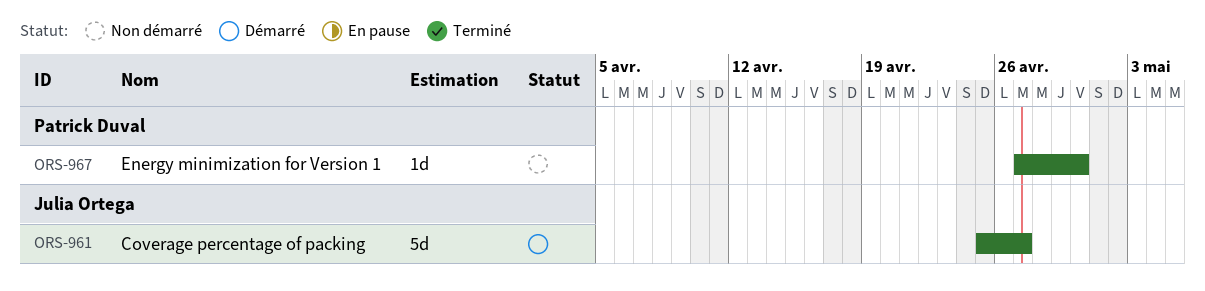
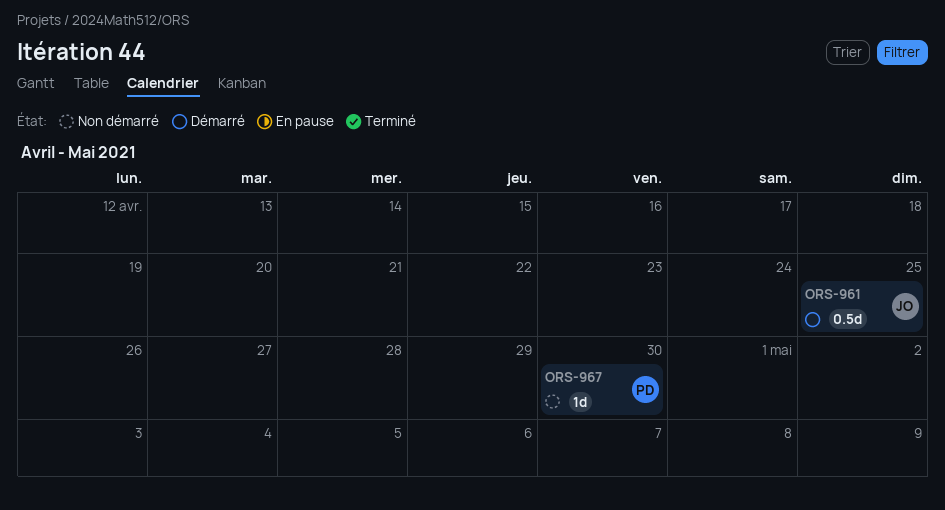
ORS-961, estimate: 5d -> 0.5d
ORS-961, due: Apr 27 -> Apr 25

